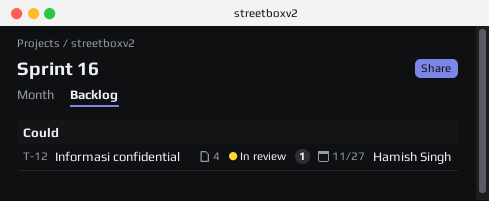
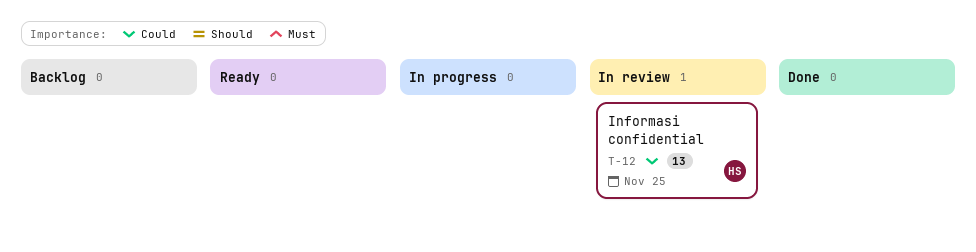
T-12, estimate: 1 -> 13
T-12, due: Nov 27 -> Nov 25

